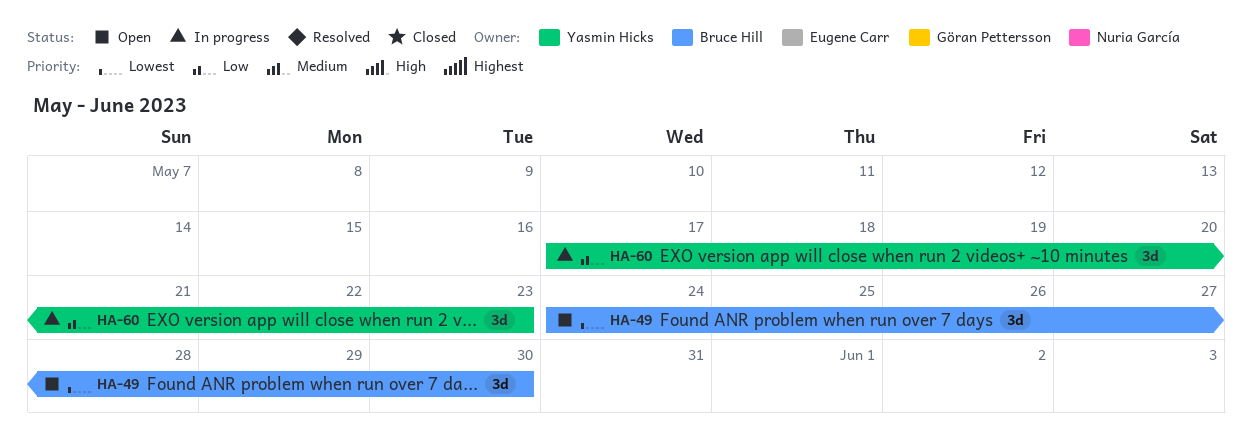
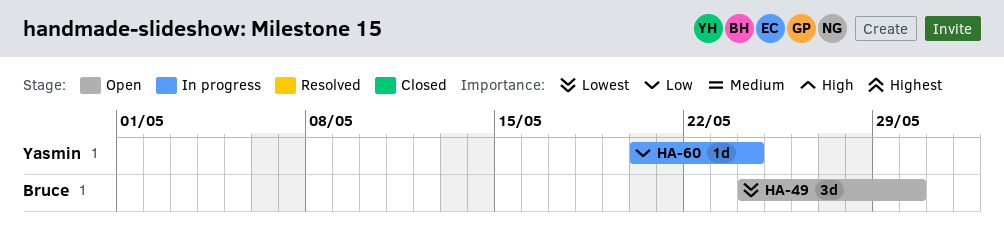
HA-60, estimate: 3d -> 1d
HA-60, start: May 17 -> May 20
HA-60, due: May 23 -> May 24

